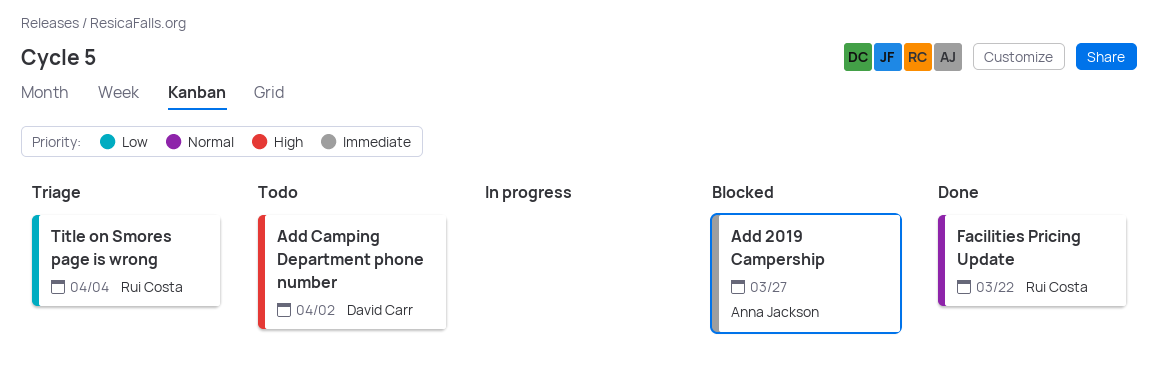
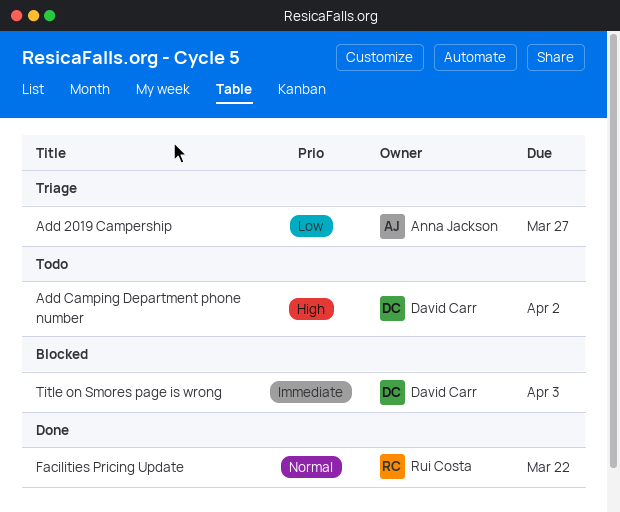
Add 2019 Campership, status: Blocked -> Triage
Add 2019 Campership, priority: Immediate -> Low
Title on Smores page is wrong, status: Triage -> Blocked
Title on Smores page is wrong, owner: Rui Costa -> David Carr
Title on Smores page is wrong, priority: Low -> Immediate
Title on Smores page is wrong, due: Apr 4 -> Apr 3

